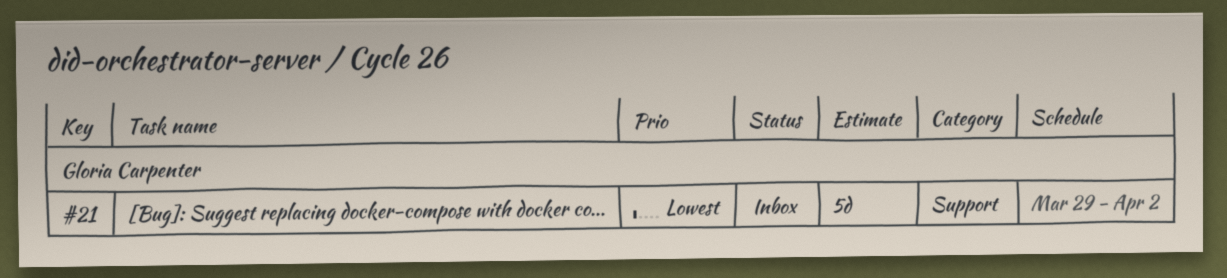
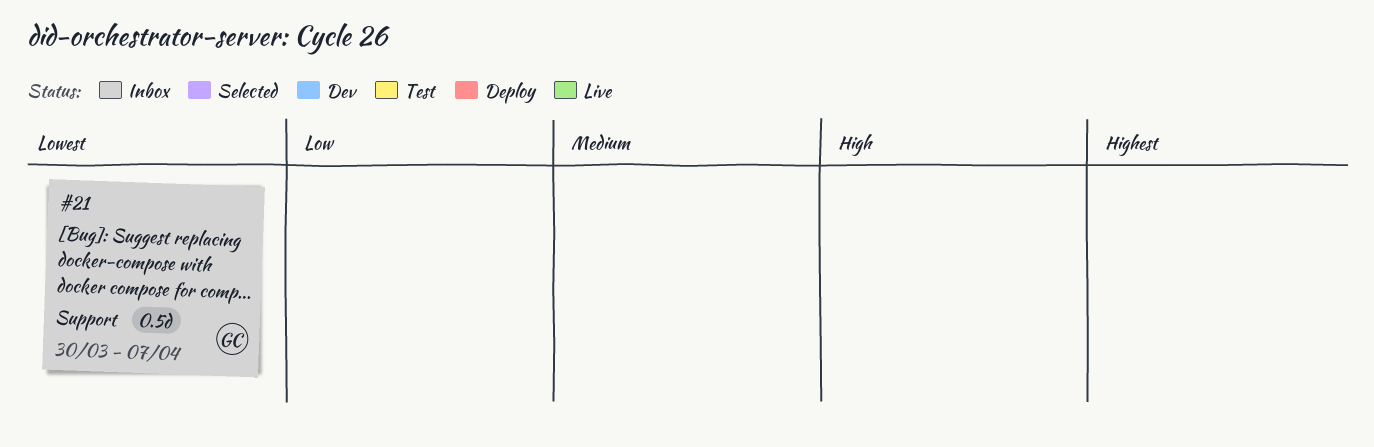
#21, estimate: 5d -> 0.5d
#21, start: Mar 29 -> Mar 30
#21, due: Apr 2 -> Apr 7

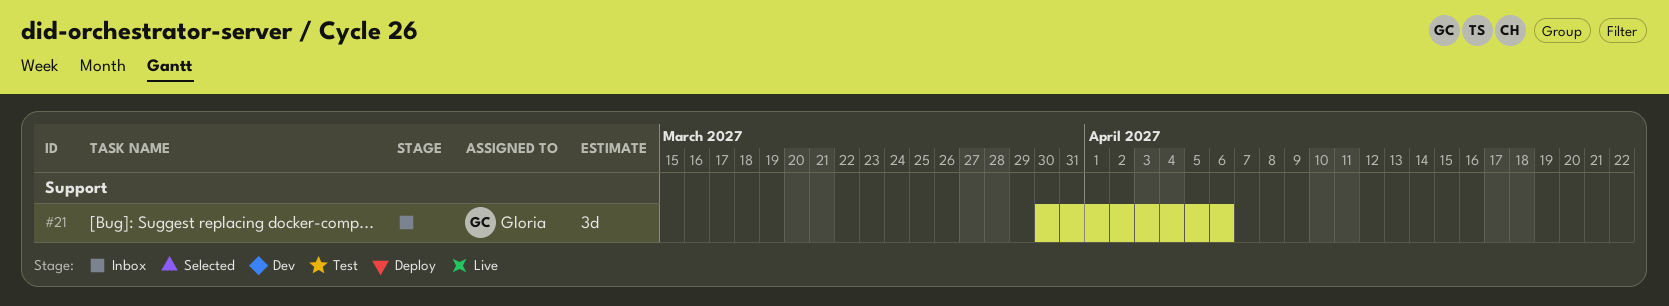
#21, estimate: 0.5d -> 3d
#21, due: Apr 7 -> Apr 6

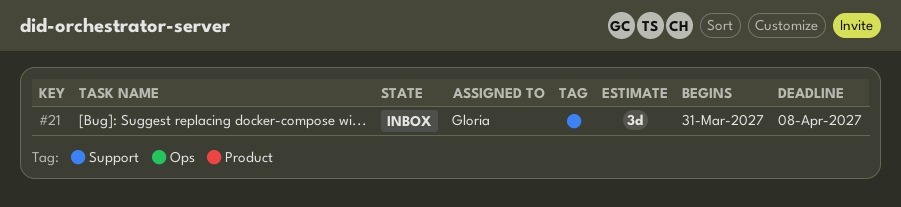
#21, start: Mar 30 -> Mar 31
#21, due: Apr 6 -> Apr 8

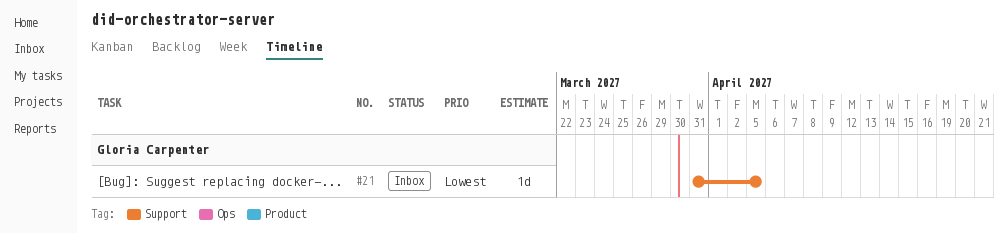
#21, estimate: 3d -> 1d
#21, due: Apr 8 -> Apr 5

